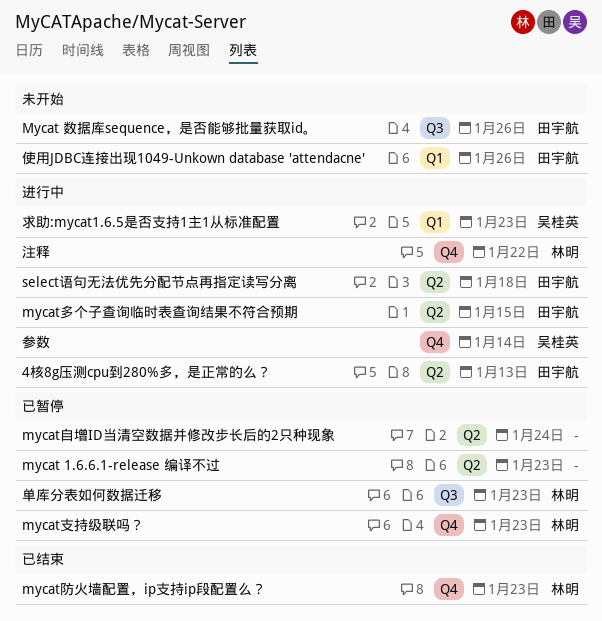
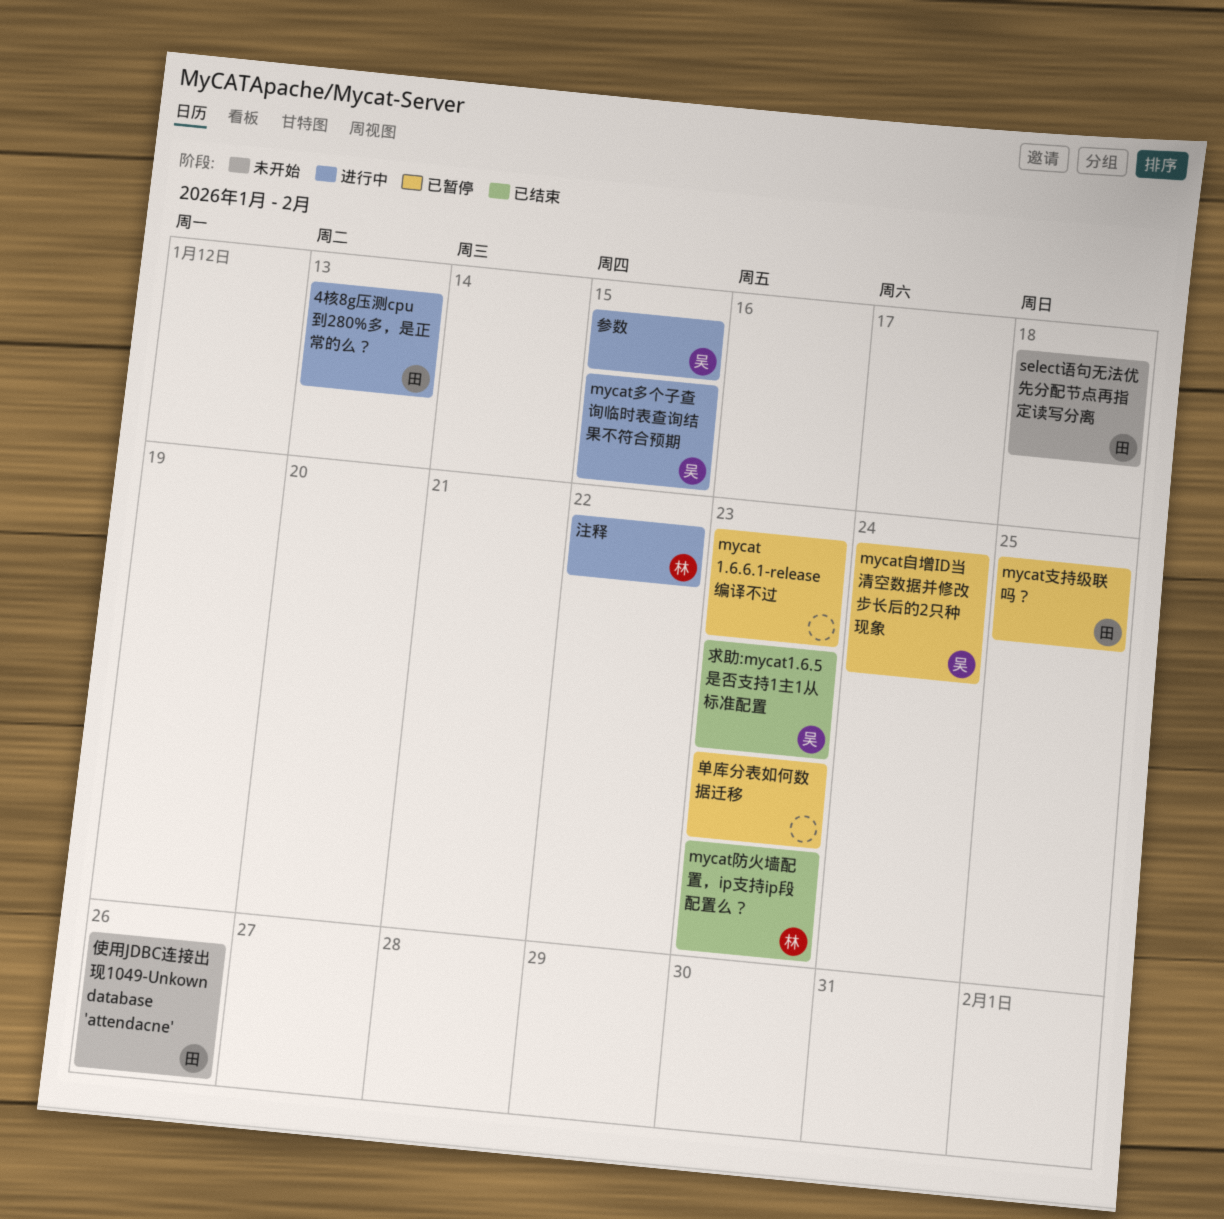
Mycat 数据库sequence，是否能够批量获取id。: present -> none
mycat多个子查询临时表查询结果不符合预期, owner: 田宇航 -> 吴桂英
mycat支持级联吗？, owner: 林明 -> 田宇航
mycat支持级联吗？, due: Jan 23 -> Jan 25
mycat自增ID当清空数据并修改步长后的2只种现象, owner: none -> 吴桂英
select语句无法优先分配节点再指定读写分离, status: 进行中 -> 未开始
单库分表如何数据迁移, owner: 林明 -> none
参数, due: Jan 14 -> Jan 15
求助:mycat1.6.5是否支持1主1从标准配置, status: 进行中 -> 已结束

